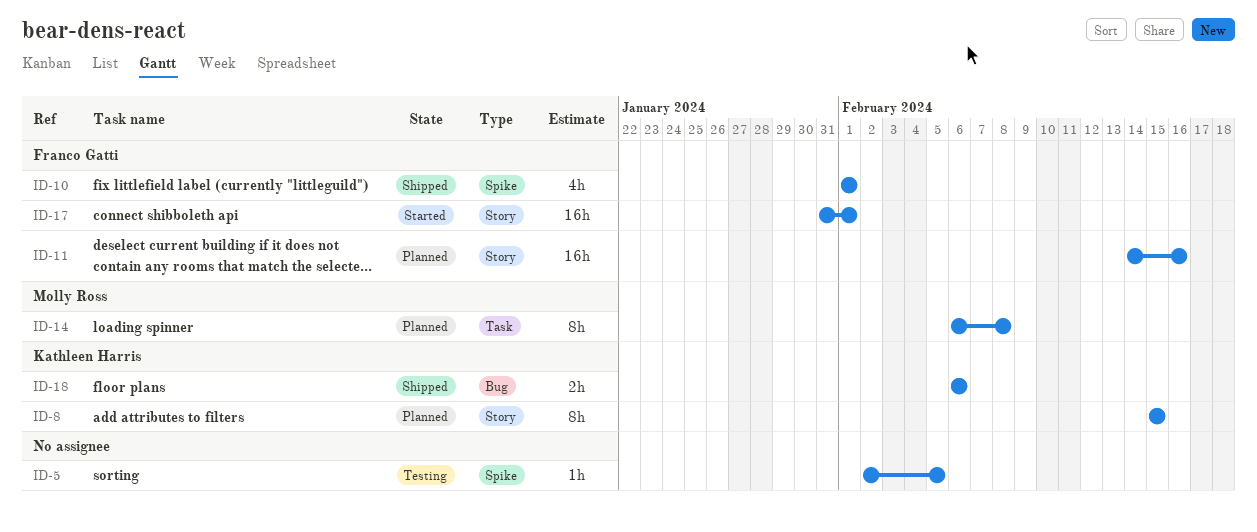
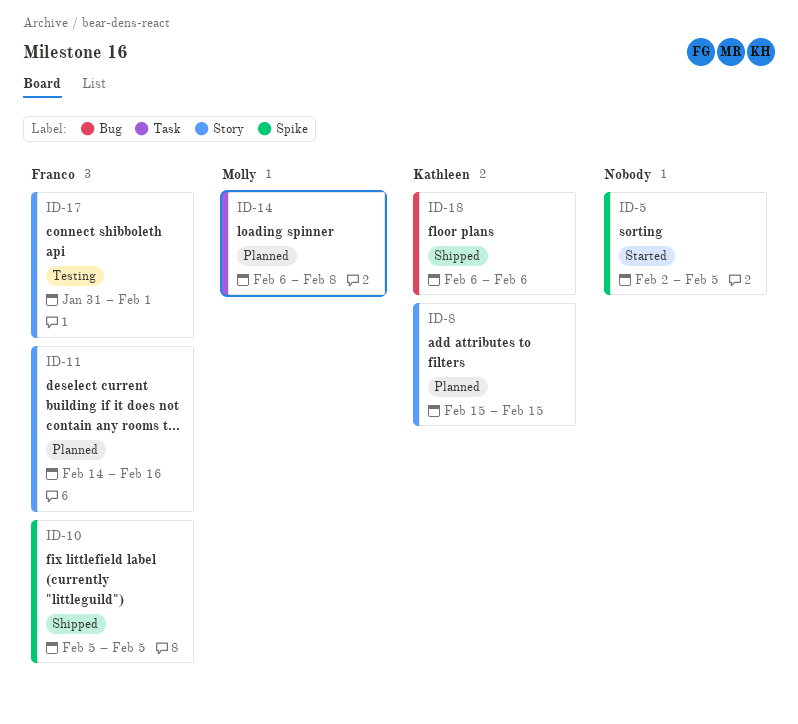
ID-5, status: Testing -> Started
ID-10, start: Feb 1 -> Feb 5
ID-10, due: Feb 1 -> Feb 5
ID-17, status: Started -> Testing

